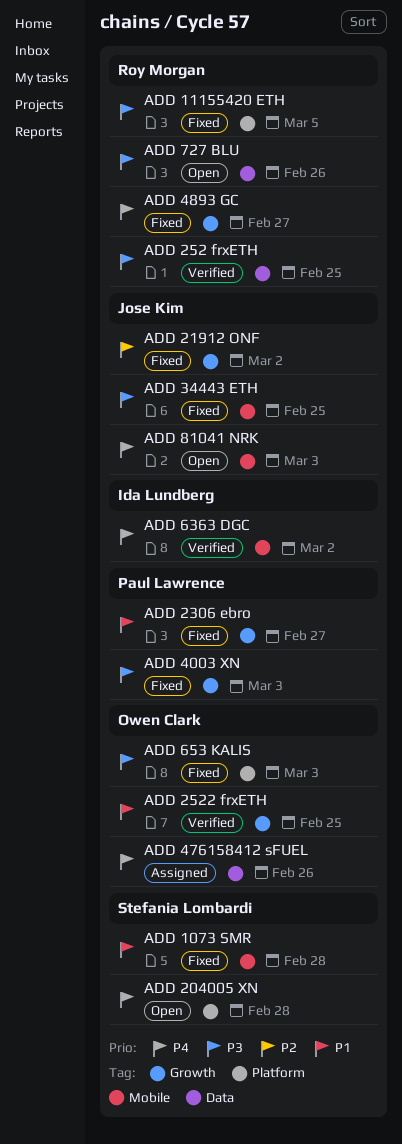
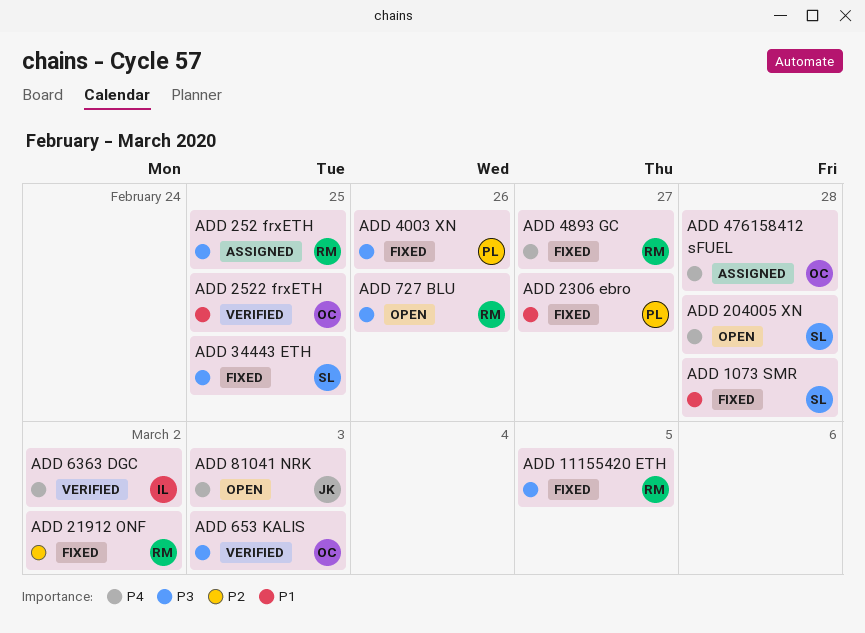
ADD 21912 ONF, owner: Jose Kim -> Roy Morgan
ADD 252 frxETH, status: Verified -> Assigned
ADD 34443 ETH, owner: Jose Kim -> Stefania Lombardi
ADD 4003 XN, due: Mar 3 -> Feb 26
ADD 476158412 sFUEL, due: Feb 26 -> Feb 28
ADD 653 KALIS, status: Fixed -> Verified

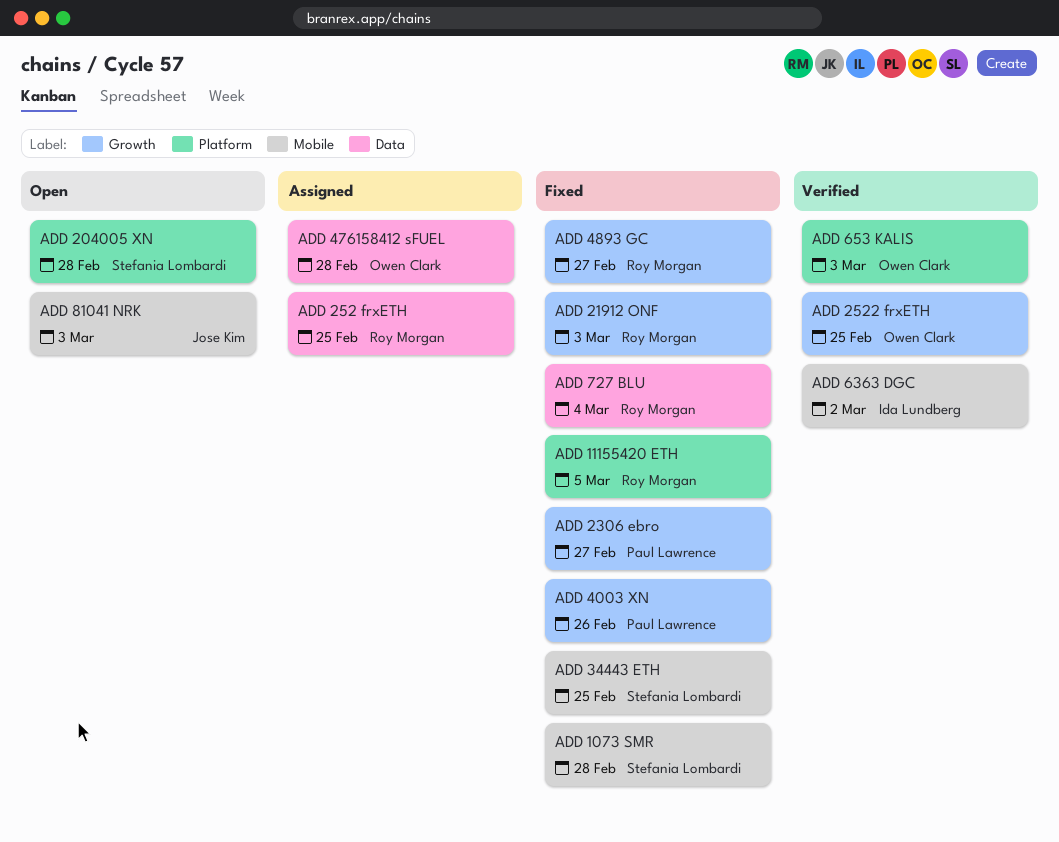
ADD 21912 ONF, due: Mar 2 -> Mar 3
ADD 727 BLU, status: Open -> Fixed
ADD 727 BLU, due: Feb 26 -> Mar 4

